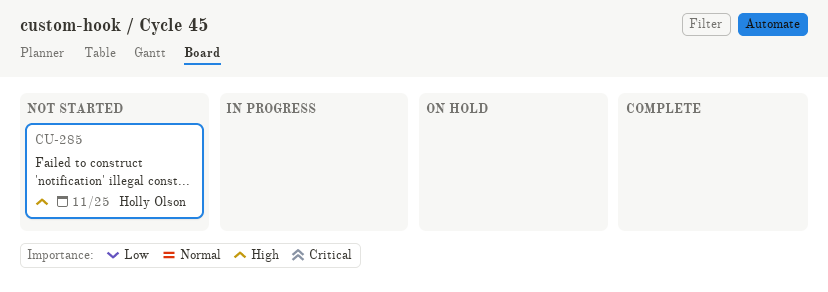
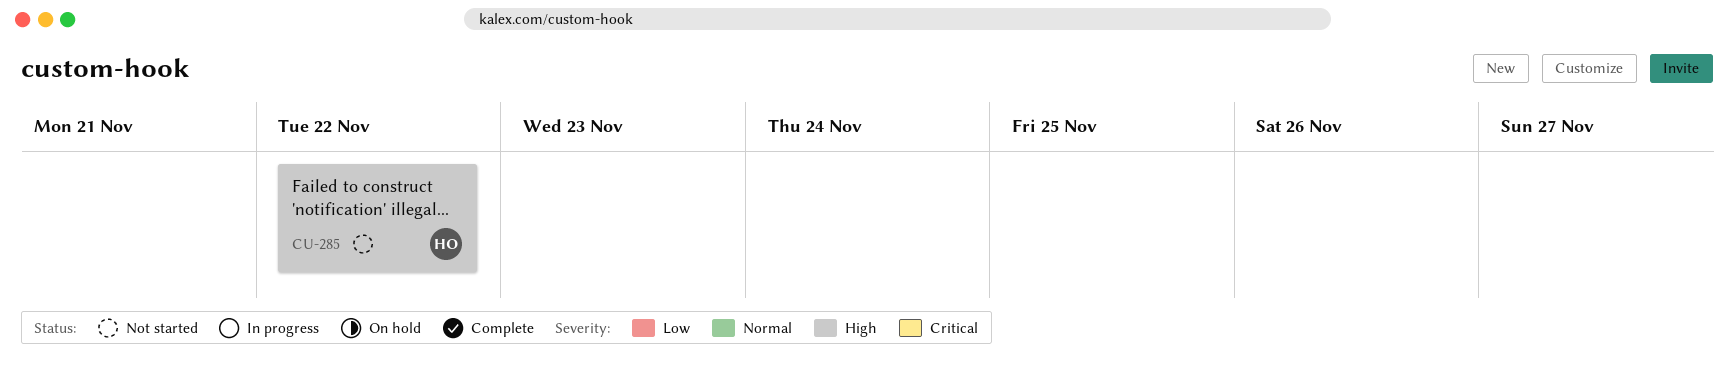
CU-285, due: Nov 25 -> Nov 22

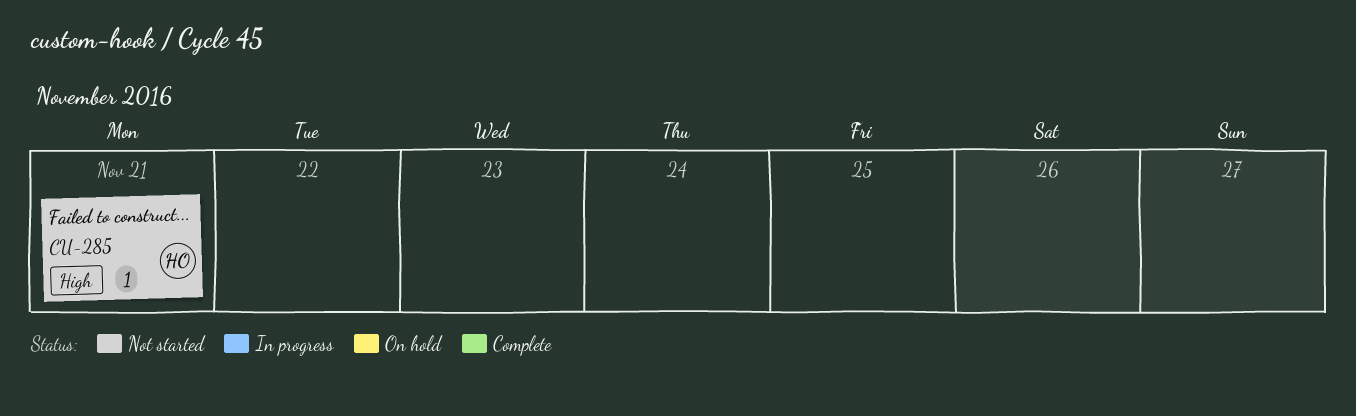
CU-285, due: Nov 22 -> Nov 21

